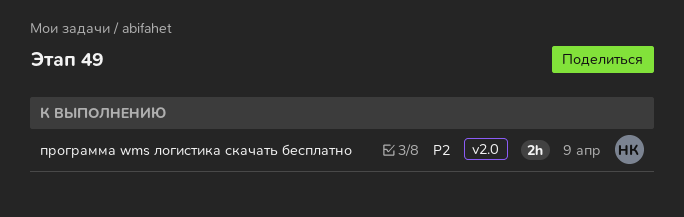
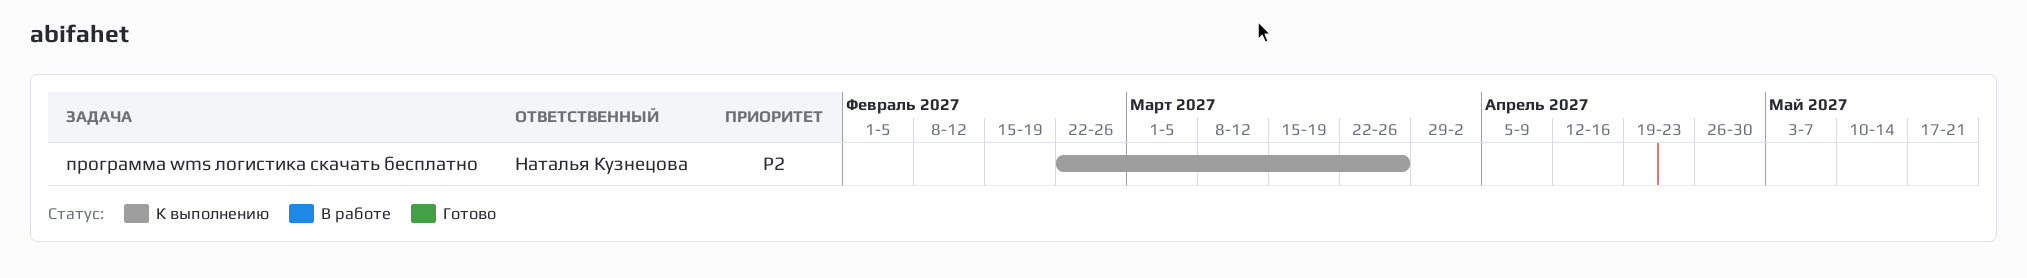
программа wms логистика скачать бесплатно, due: Apr 9 -> Mar 26

